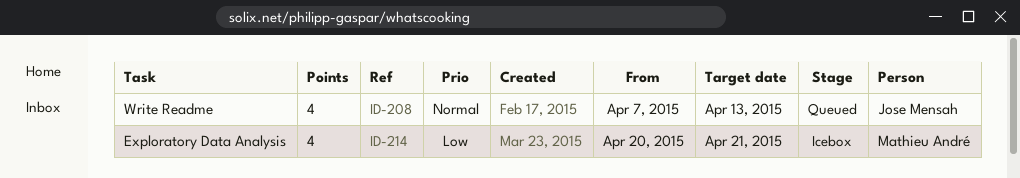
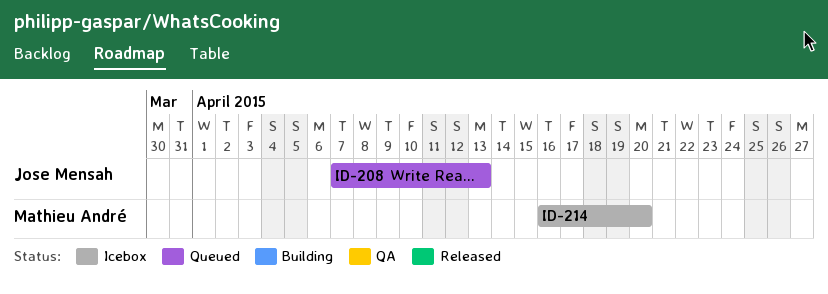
ID-214, start: Apr 20 -> Apr 16
ID-214, due: Apr 21 -> Apr 20

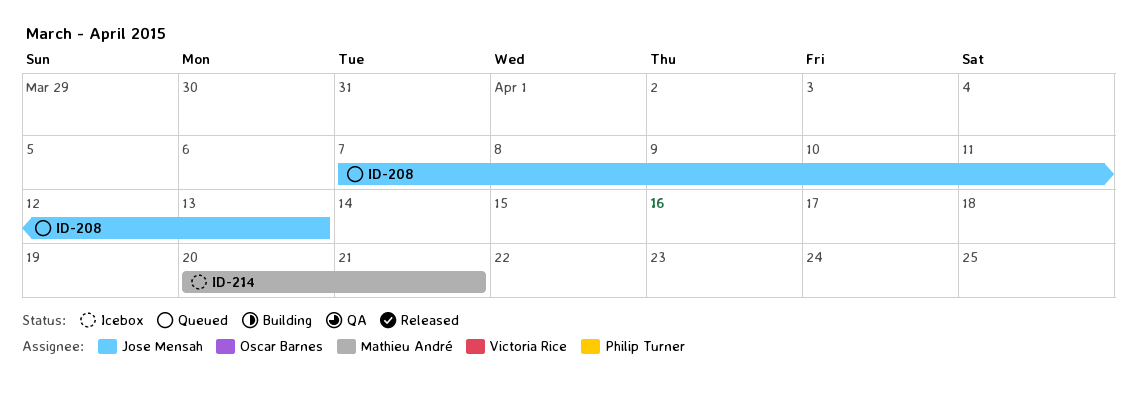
ID-214, start: Apr 16 -> Apr 20
ID-214, due: Apr 20 -> Apr 21

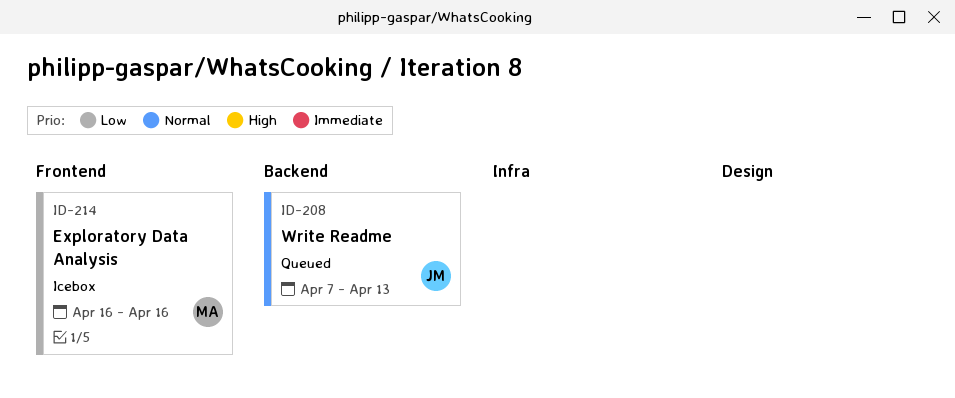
ID-214, start: Apr 20 -> Apr 16
ID-214, due: Apr 21 -> Apr 16

